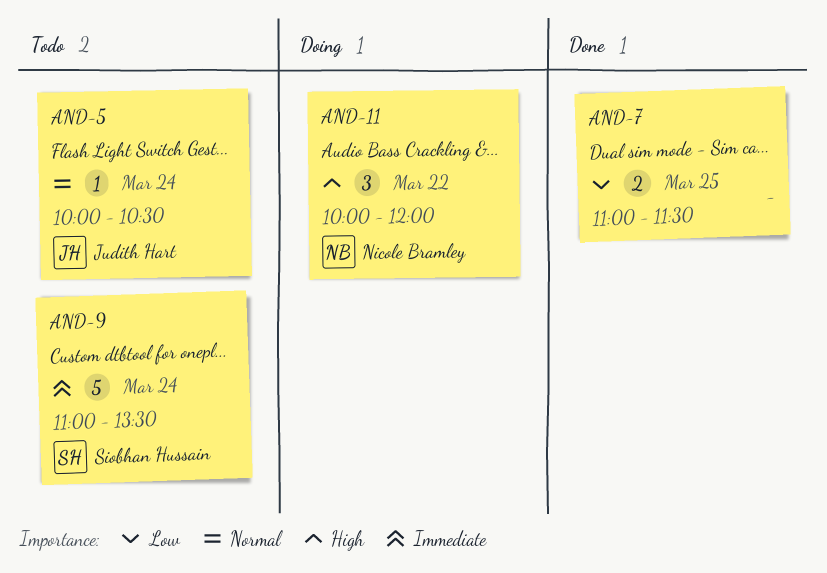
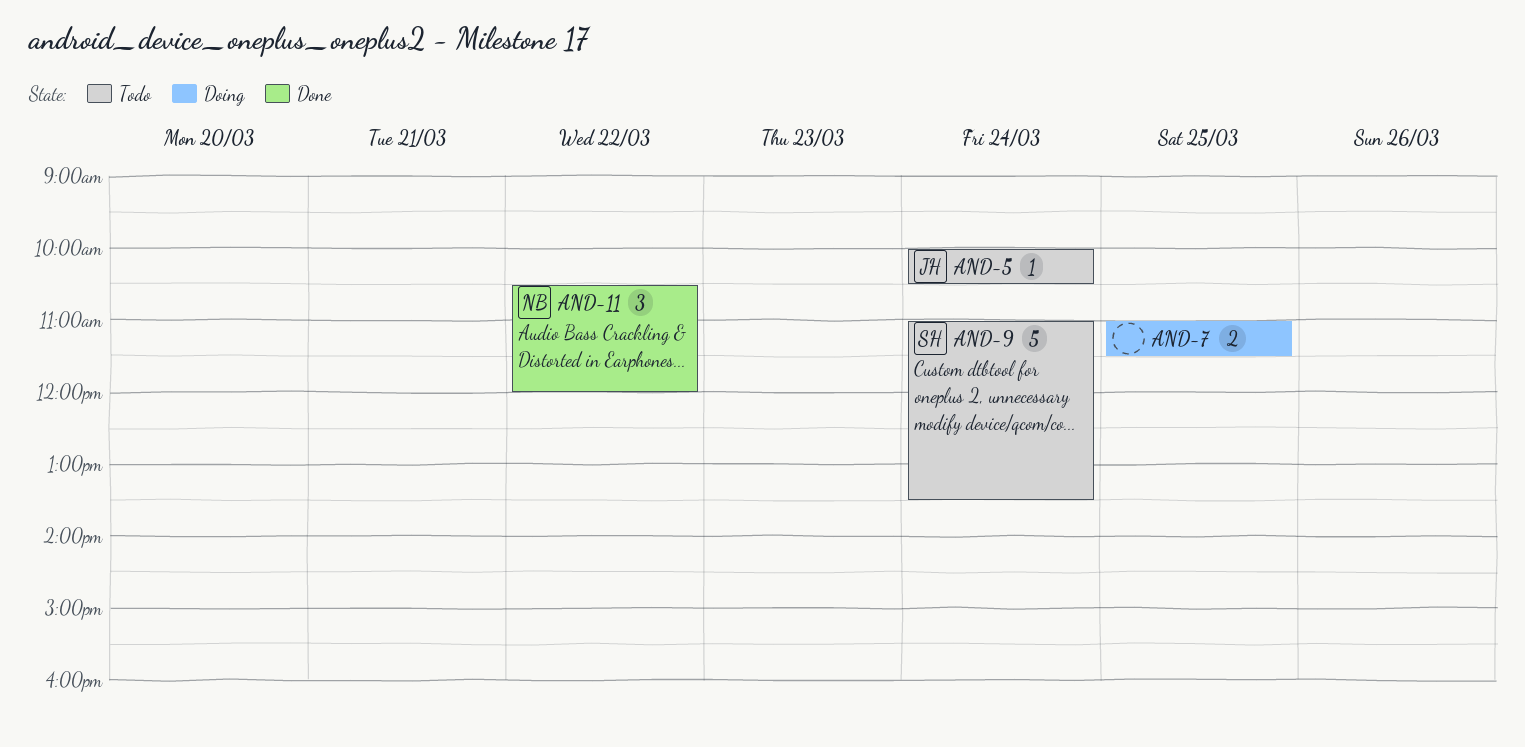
AND-7, status: Done -> Doing
AND-11, status: Doing -> Done
AND-11, begins: 10:00 -> 10:30

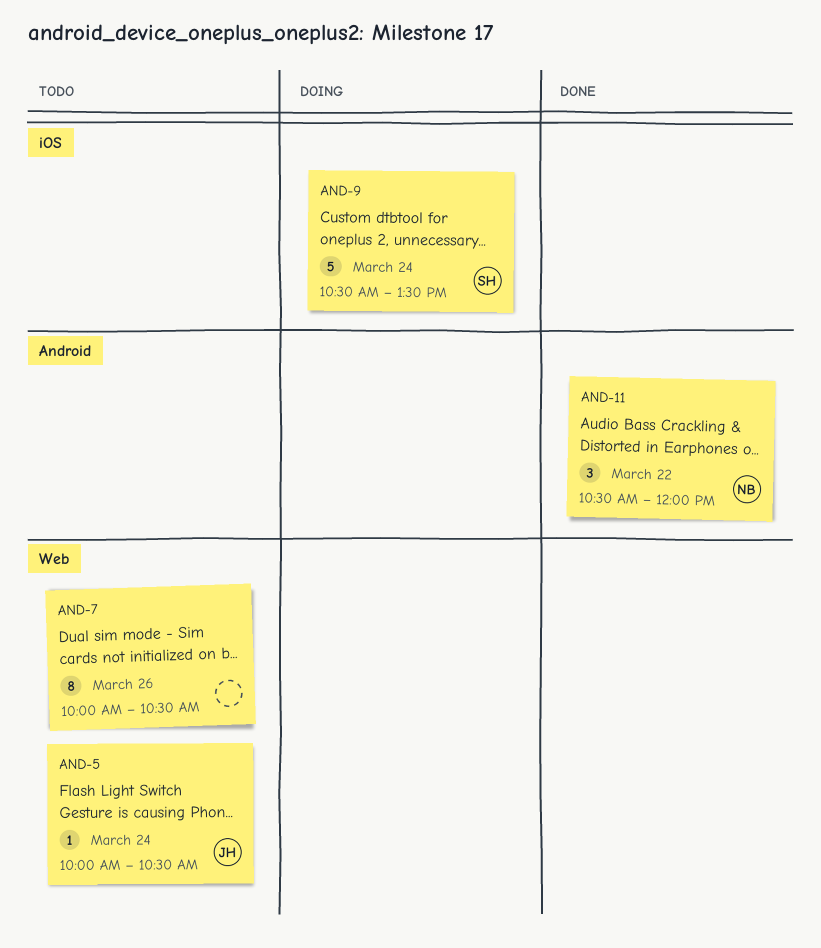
AND-7, status: Doing -> Todo
AND-7, estimate: 2 -> 8
AND-7, day: Mar 25 -> Mar 26
AND-7, begins: 11:00 -> 10:00
AND-7, ends: 11:30 -> 10:30
AND-9, status: Todo -> Doing
AND-9, begins: 11:00 -> 10:30

